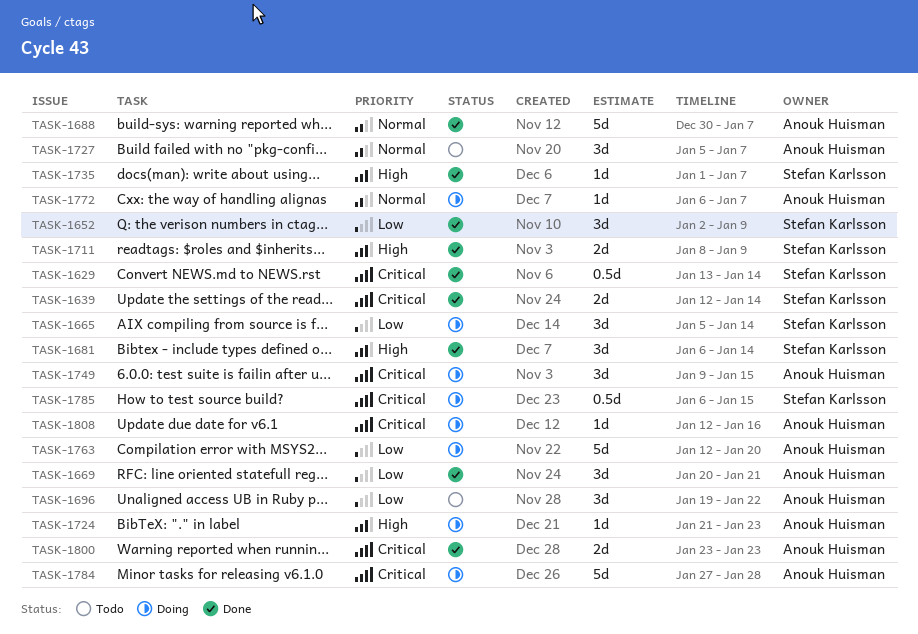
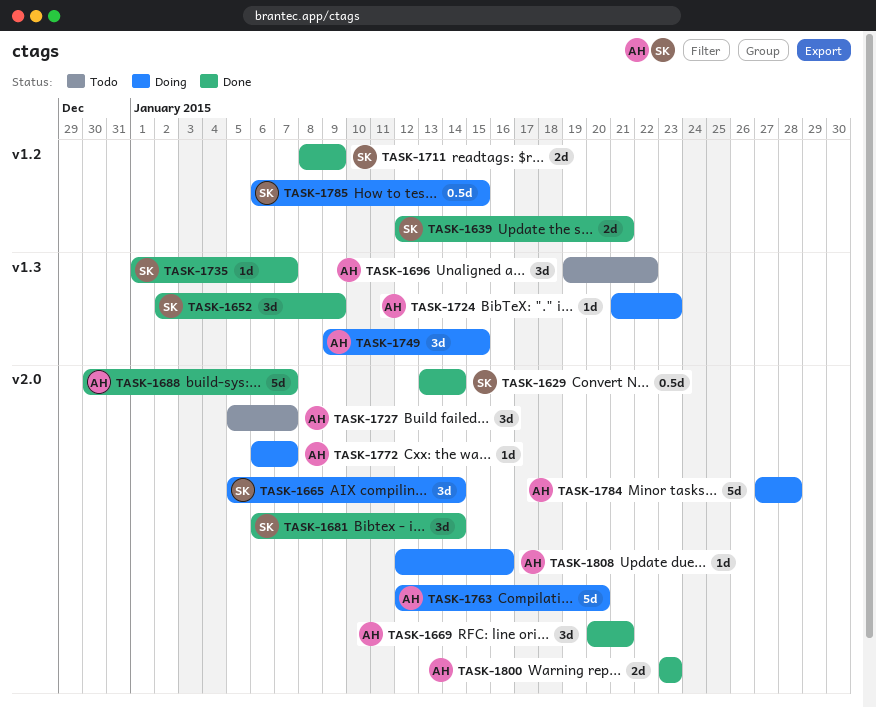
TASK-1639, due: Jan 14 -> Jan 21

